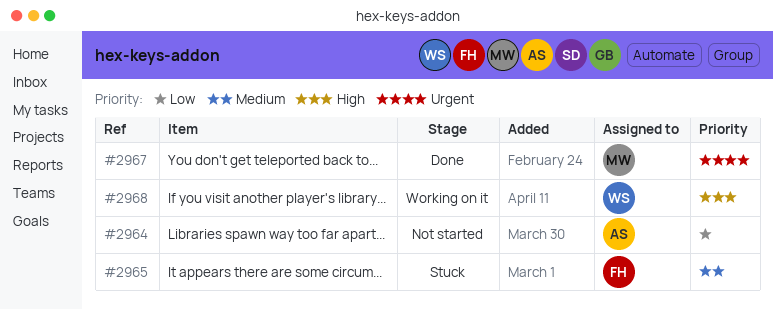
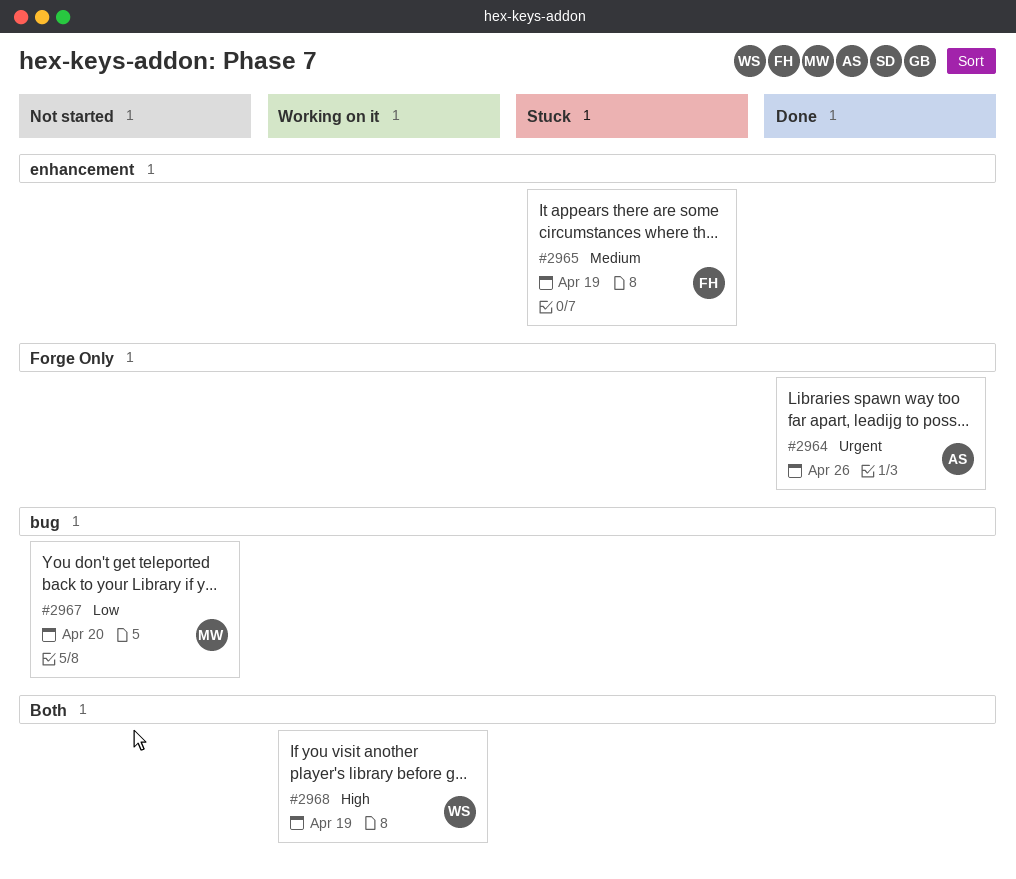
#2964, status: Not started -> Done
#2964, priority: Low -> Urgent
#2967, status: Done -> Not started
#2967, priority: Urgent -> Low

